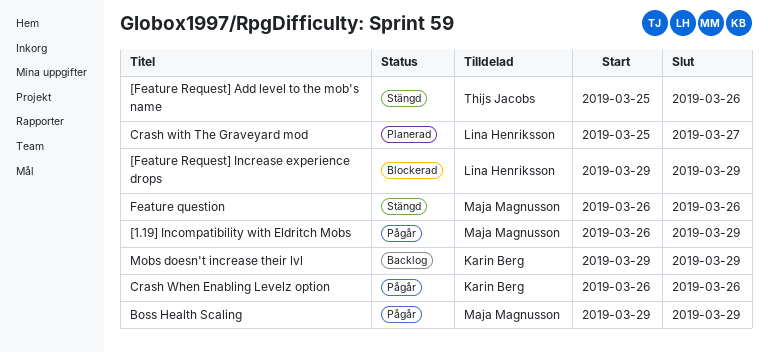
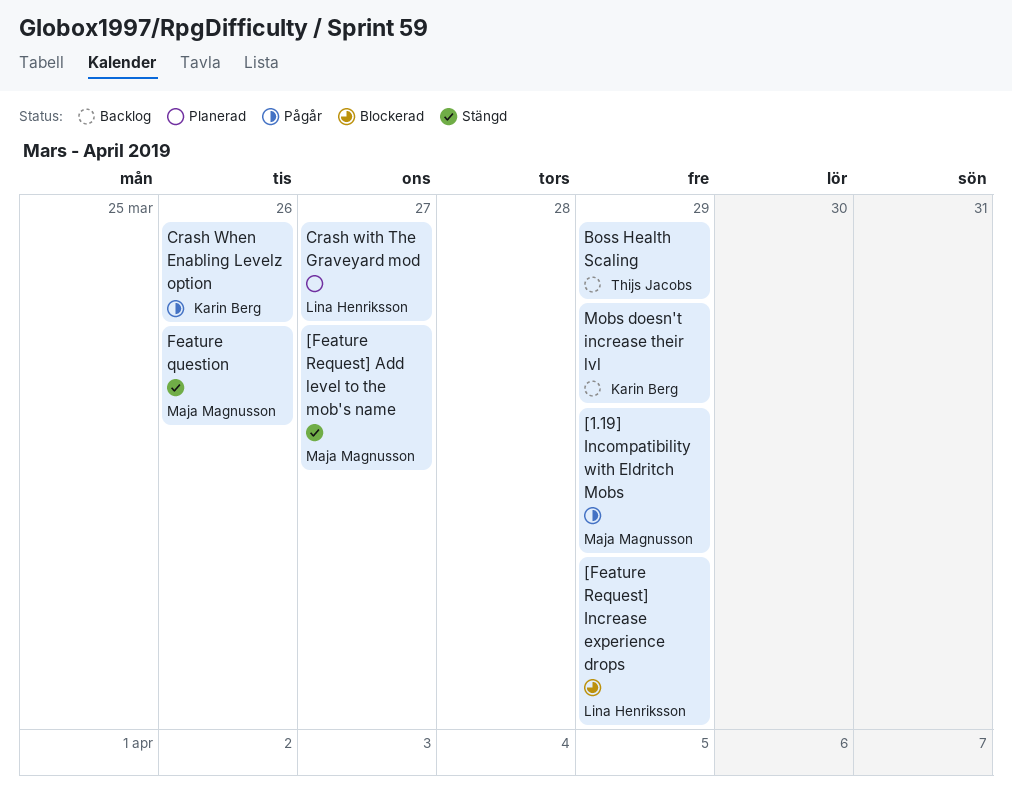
[Feature Request] Add level to the mob's name, owner: Thijs Jacobs -> Maja Magnusson
[Feature Request] Add level to the mob's name, due: Mar 26 -> Mar 27
Boss Health Scaling, status: Pågår -> Backlog
Boss Health Scaling, owner: Maja Magnusson -> Thijs Jacobs

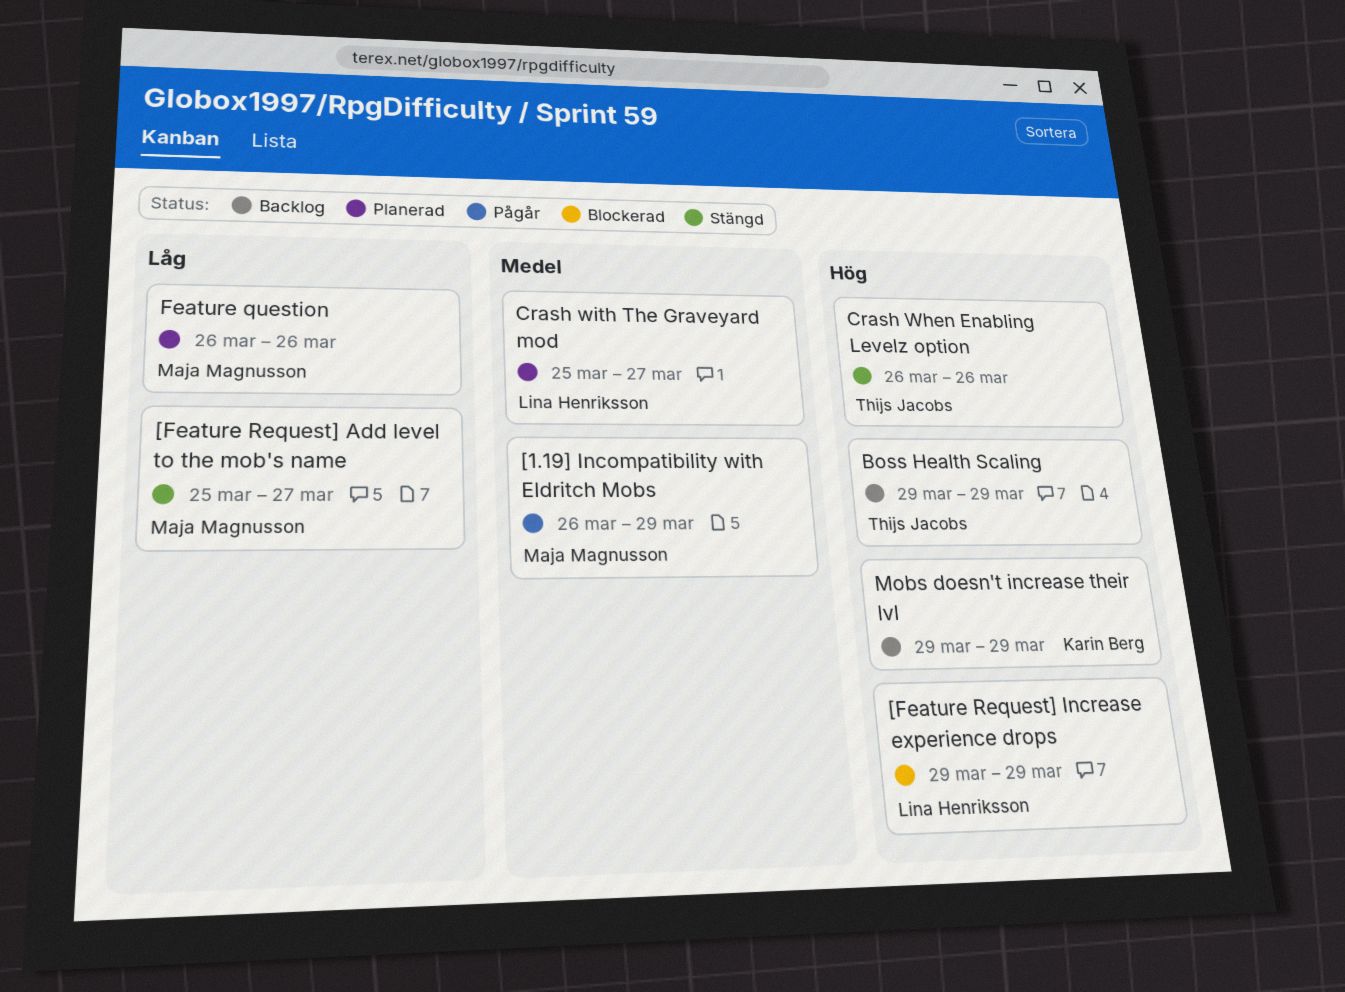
Crash When Enabling Levelz option, status: Pågår -> Stängd
Crash When Enabling Levelz option, owner: Karin Berg -> Thijs Jacobs
Feature question, status: Stängd -> Planerad

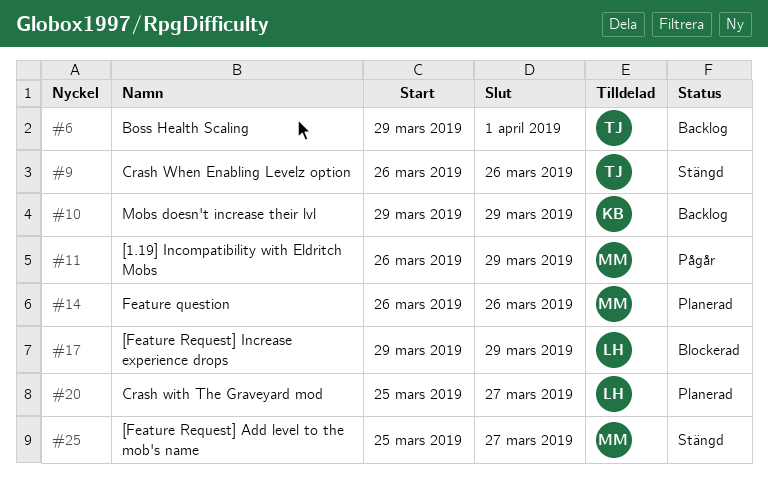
Boss Health Scaling, due: Mar 29 -> Apr 1

